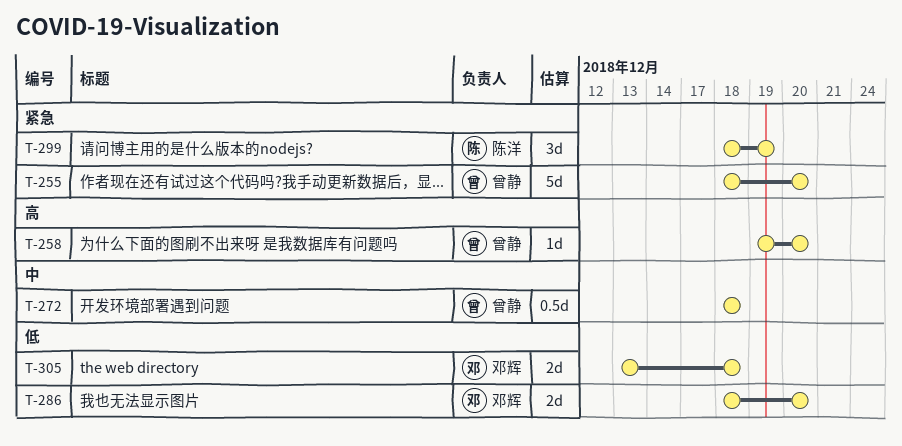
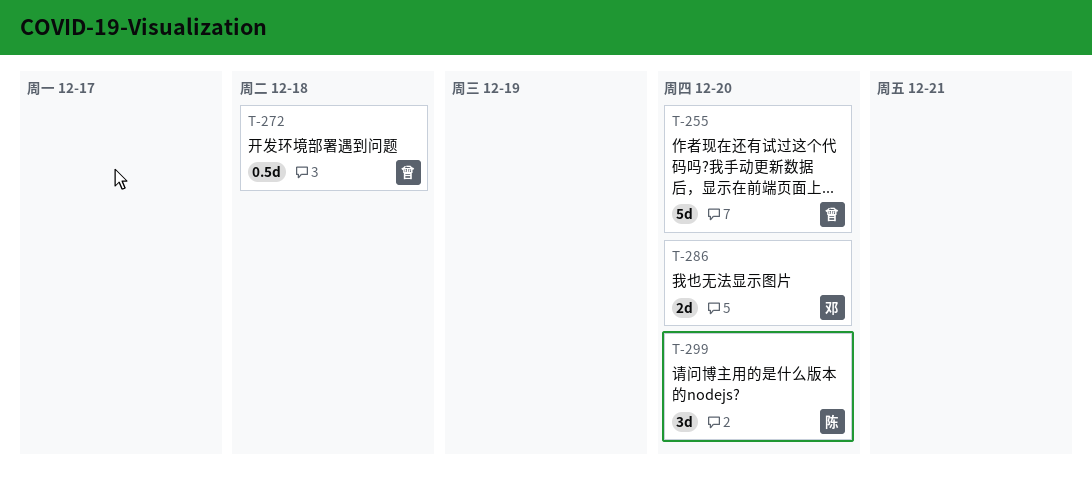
T-258: present -> none
T-299, due: Dec 19 -> Dec 20
T-305: present -> none

